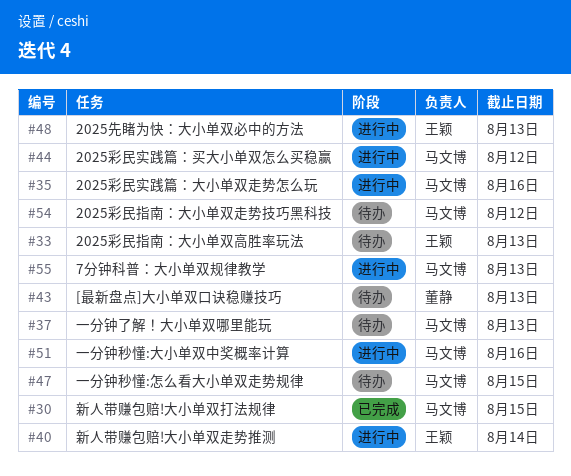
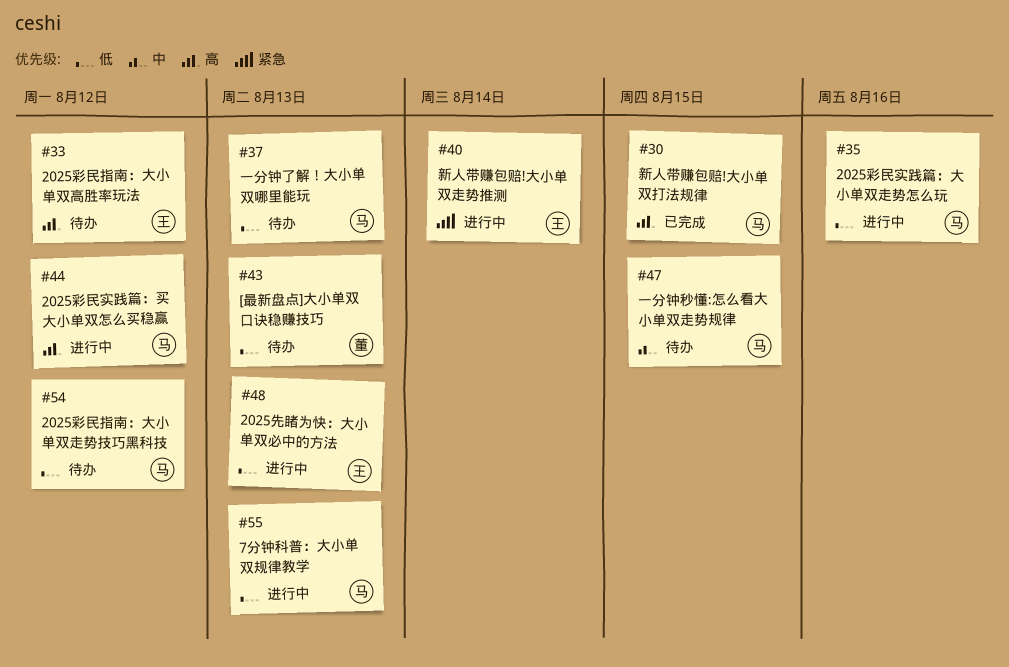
#33, due: Aug 13 -> Aug 12
#51: present -> none

